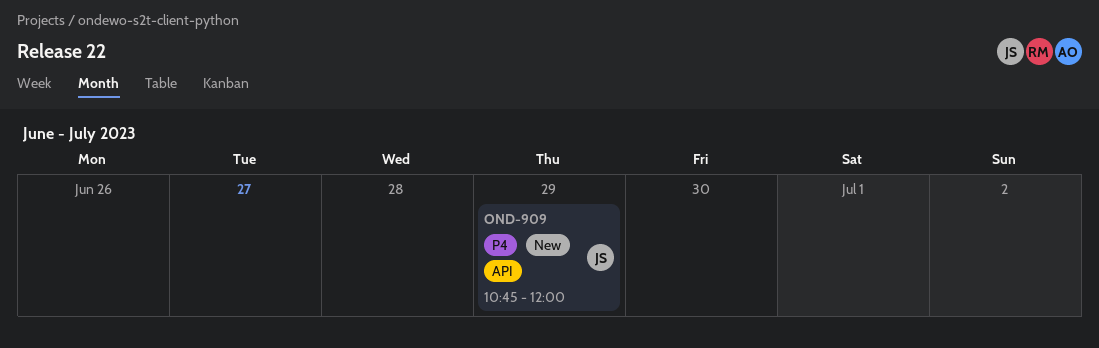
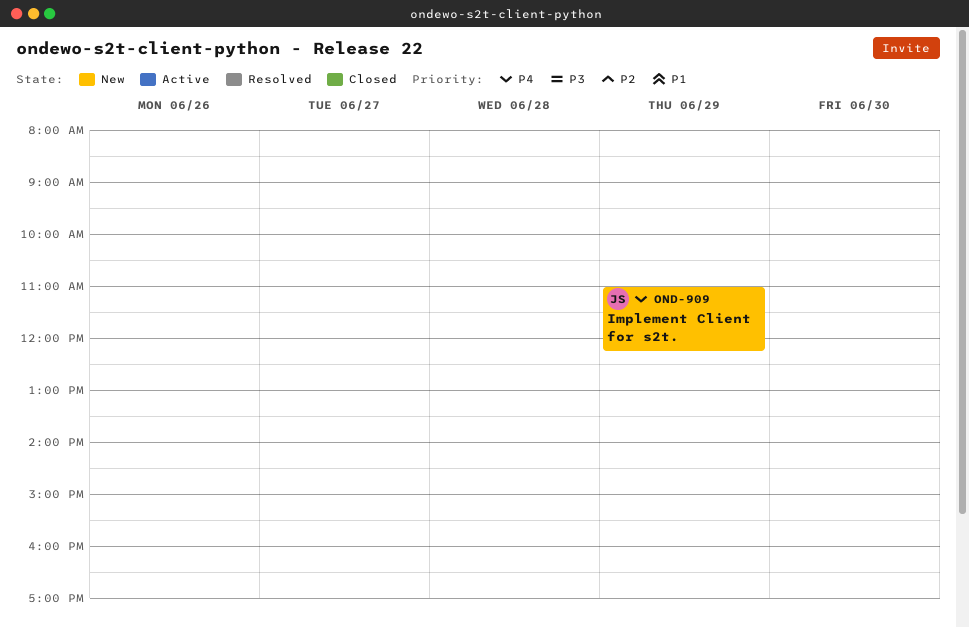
OND-909, begins: 10:45 -> 11:00
OND-909, ends: 12:00 -> 12:15

